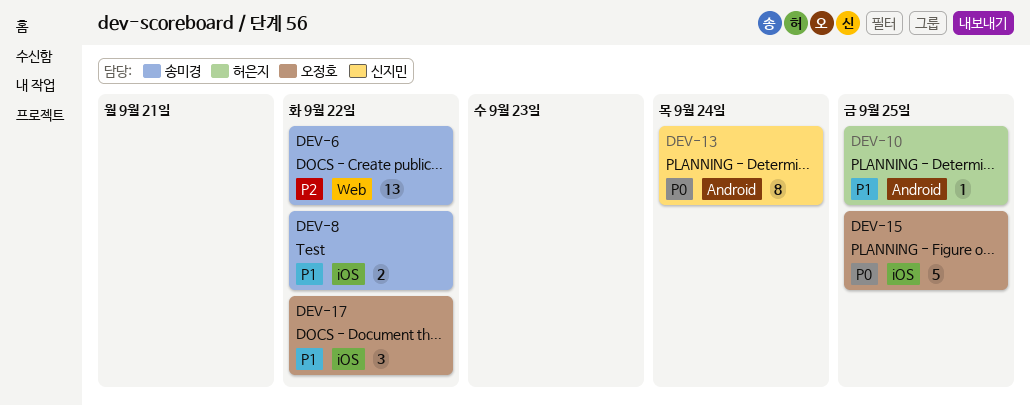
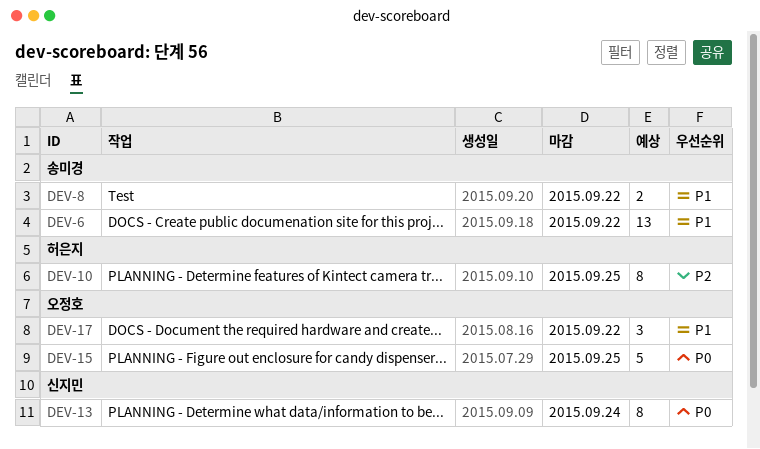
DEV-6, priority: P2 -> P1
DEV-10, priority: P1 -> P2
DEV-10, estimate: 1 -> 8

